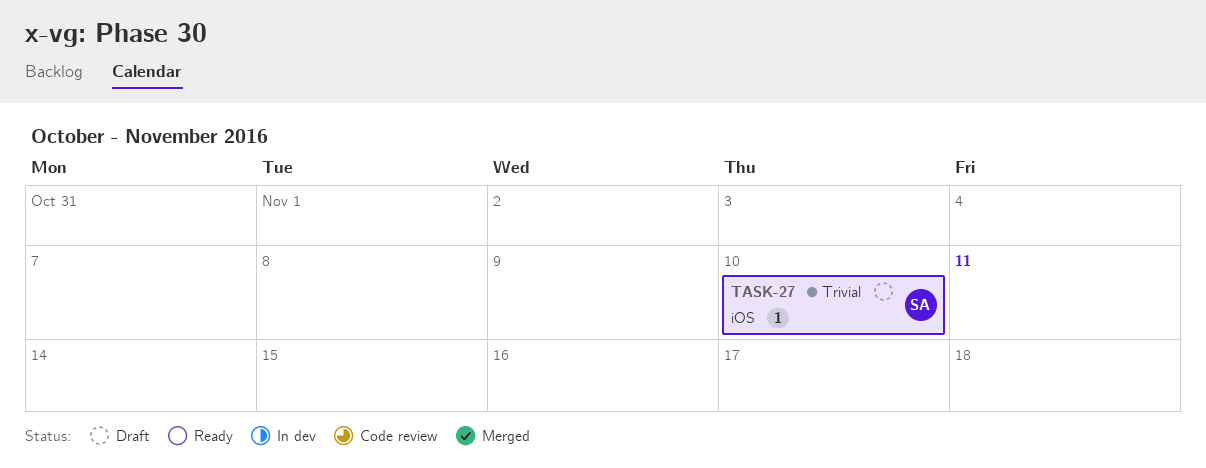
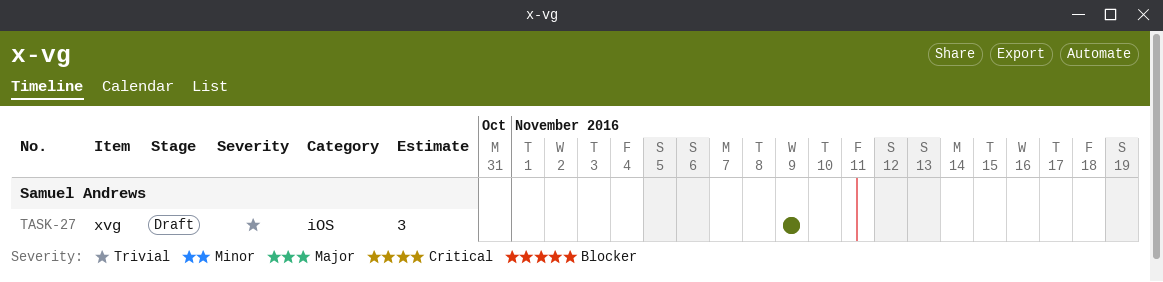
TASK-27, estimate: 1 -> 3
TASK-27, due: Nov 10 -> Nov 9

